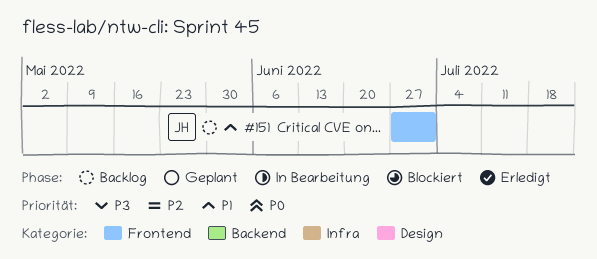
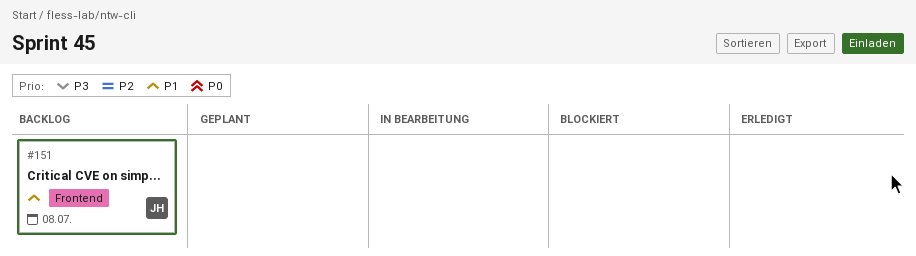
#151, due: Jul 1 -> Jul 8

